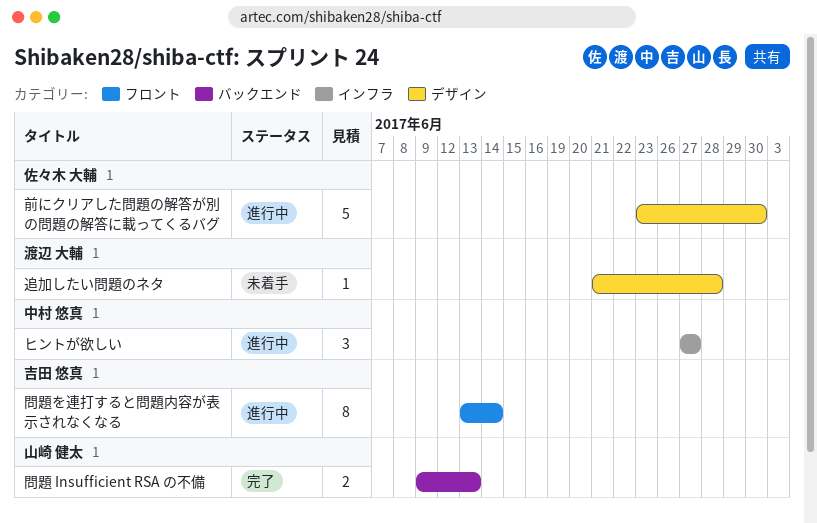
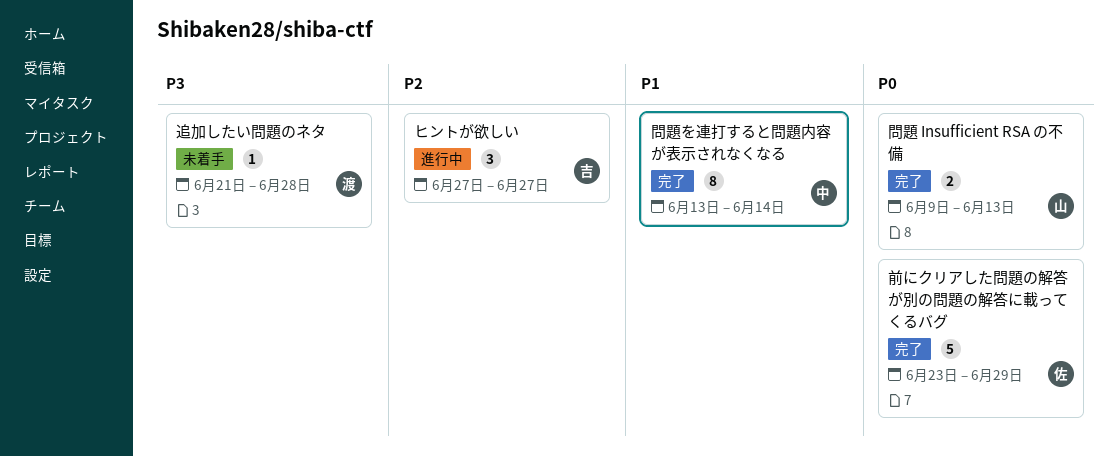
ヒントが欲しい, owner: 中村 悠真 -> 吉田 悠真
前にクリアした問題の解答が別の問題の解答に載ってくるバグ, status: 進行中 -> 完了
前にクリアした問題の解答が別の問題の解答に載ってくるバグ, due: Jun 30 -> Jun 29
問題を連打すると問題内容が表示されなくなる, status: 進行中 -> 完了
問題を連打すると問題内容が表示されなくなる, owner: 吉田 悠真 -> 中村 悠真

